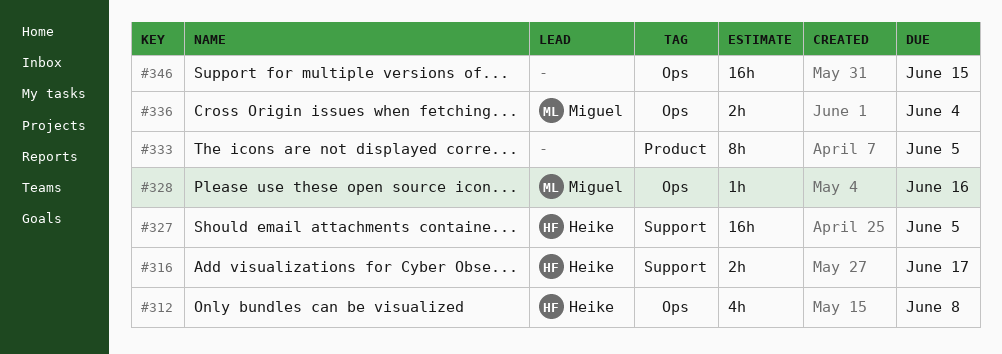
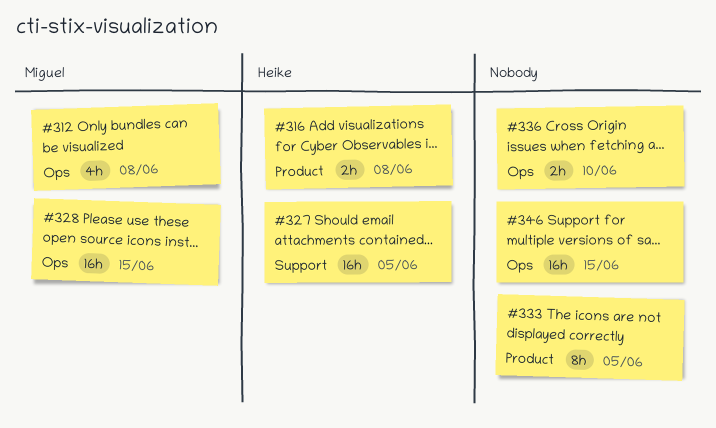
#312, owner: Heike -> Miguel
#316, label: Support -> Product
#316, due: Jun 17 -> Jun 8
#328, estimate: 1h -> 16h
#328, due: Jun 16 -> Jun 15
#336, owner: Miguel -> none
#336, due: Jun 4 -> Jun 10

